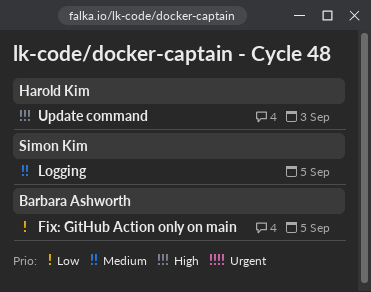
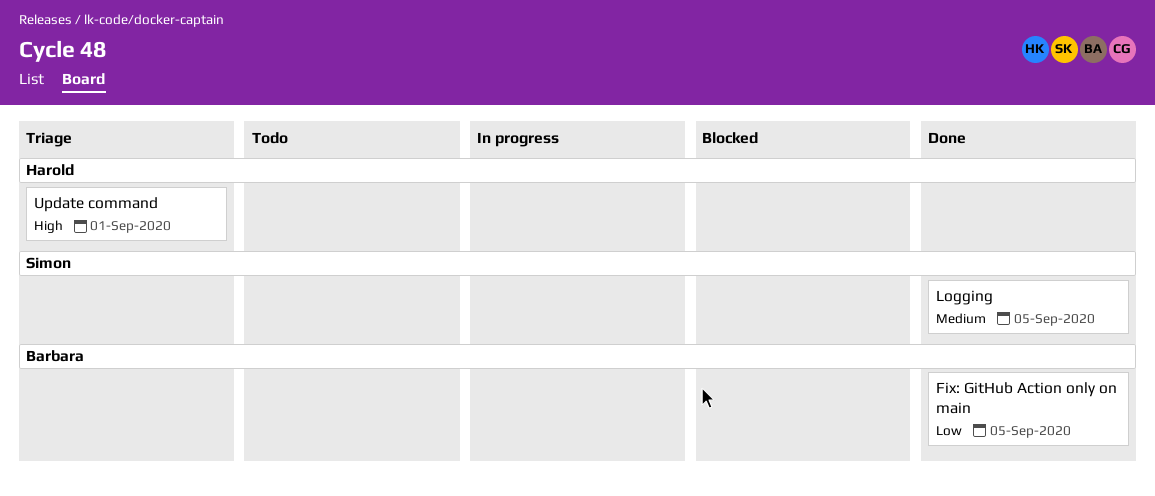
Update command, day: Sep 3 -> Sep 1

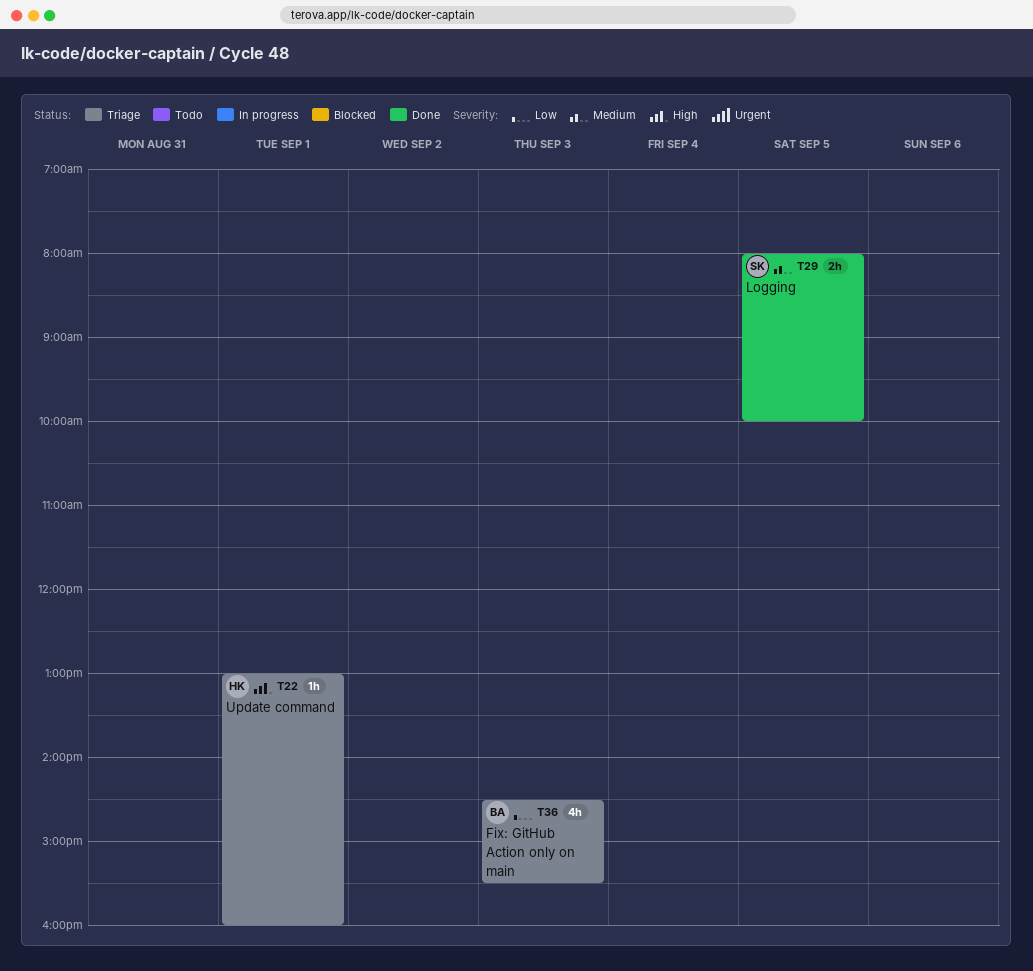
Fix: GitHub Action only on main, status: Done -> Triage
Fix: GitHub Action only on main, day: Sep 5 -> Sep 3

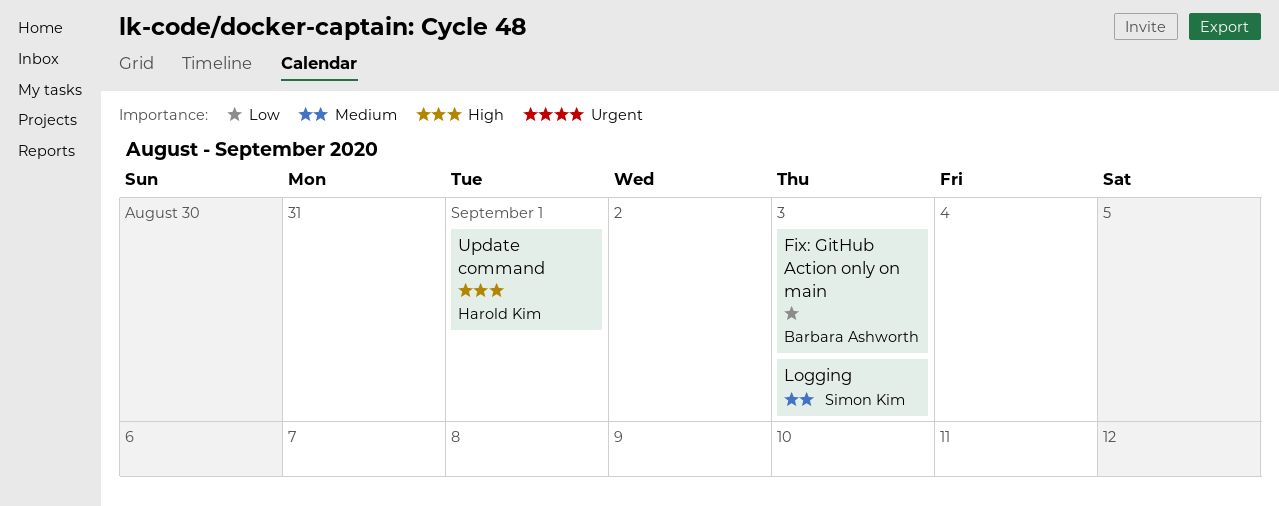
Logging, day: Sep 5 -> Sep 3

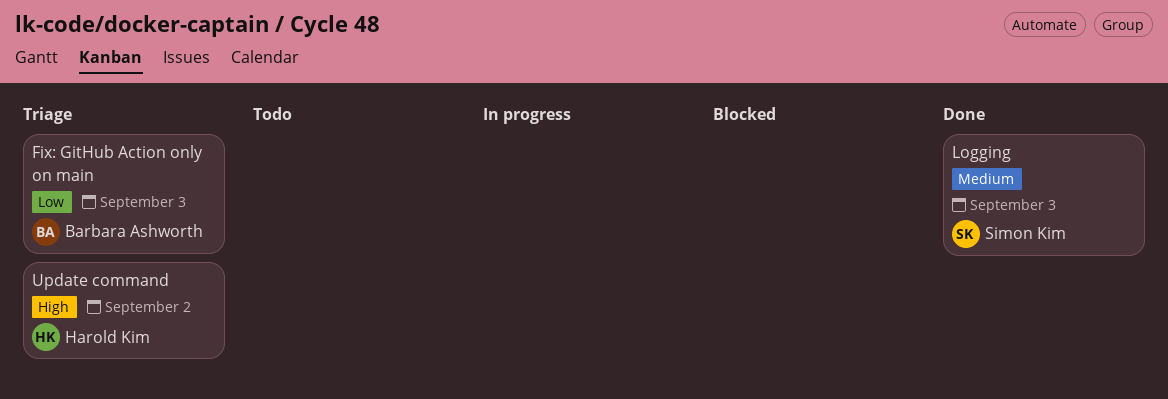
Update command, day: Sep 1 -> Sep 2

